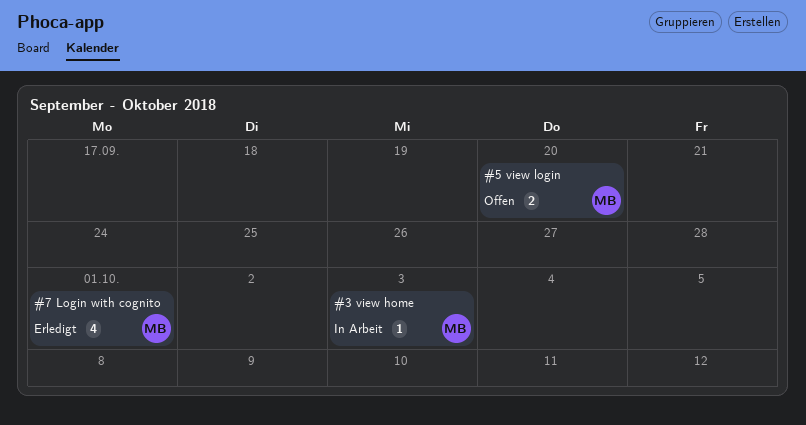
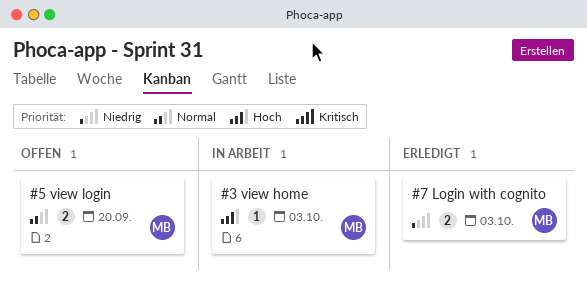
#7, estimate: 4 -> 2
#7, due: Oct 1 -> Oct 3

